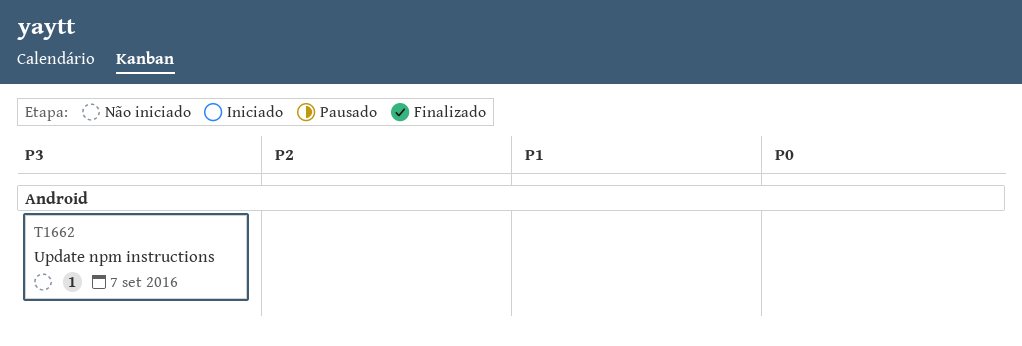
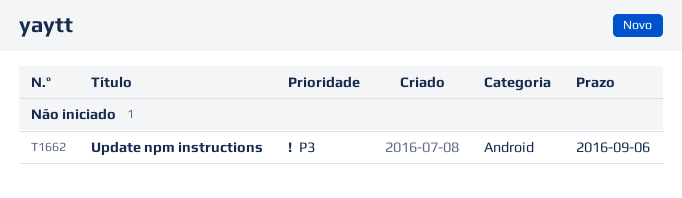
T1662, due: Sep 7 -> Sep 6

